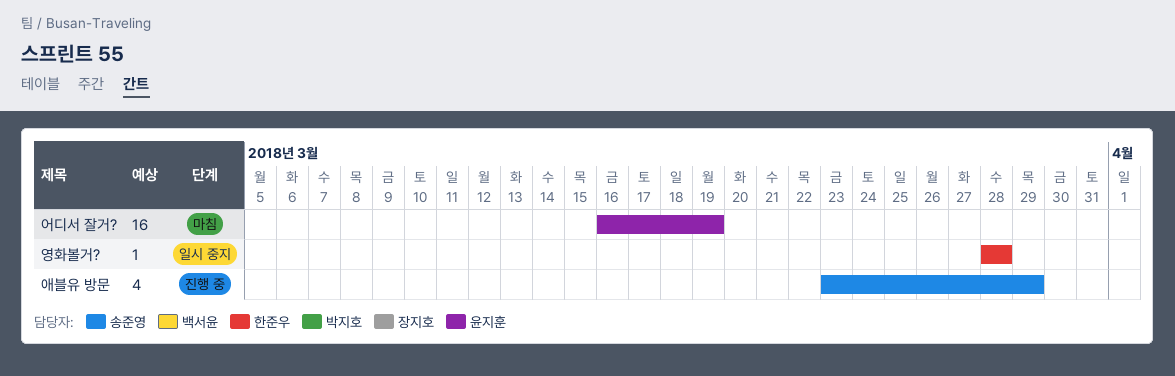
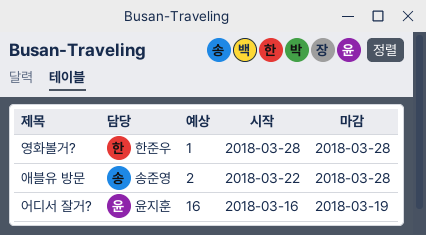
애블유 방문, estimate: 4 -> 2
애블유 방문, start: Mar 23 -> Mar 22
애블유 방문, due: Mar 29 -> Mar 28

